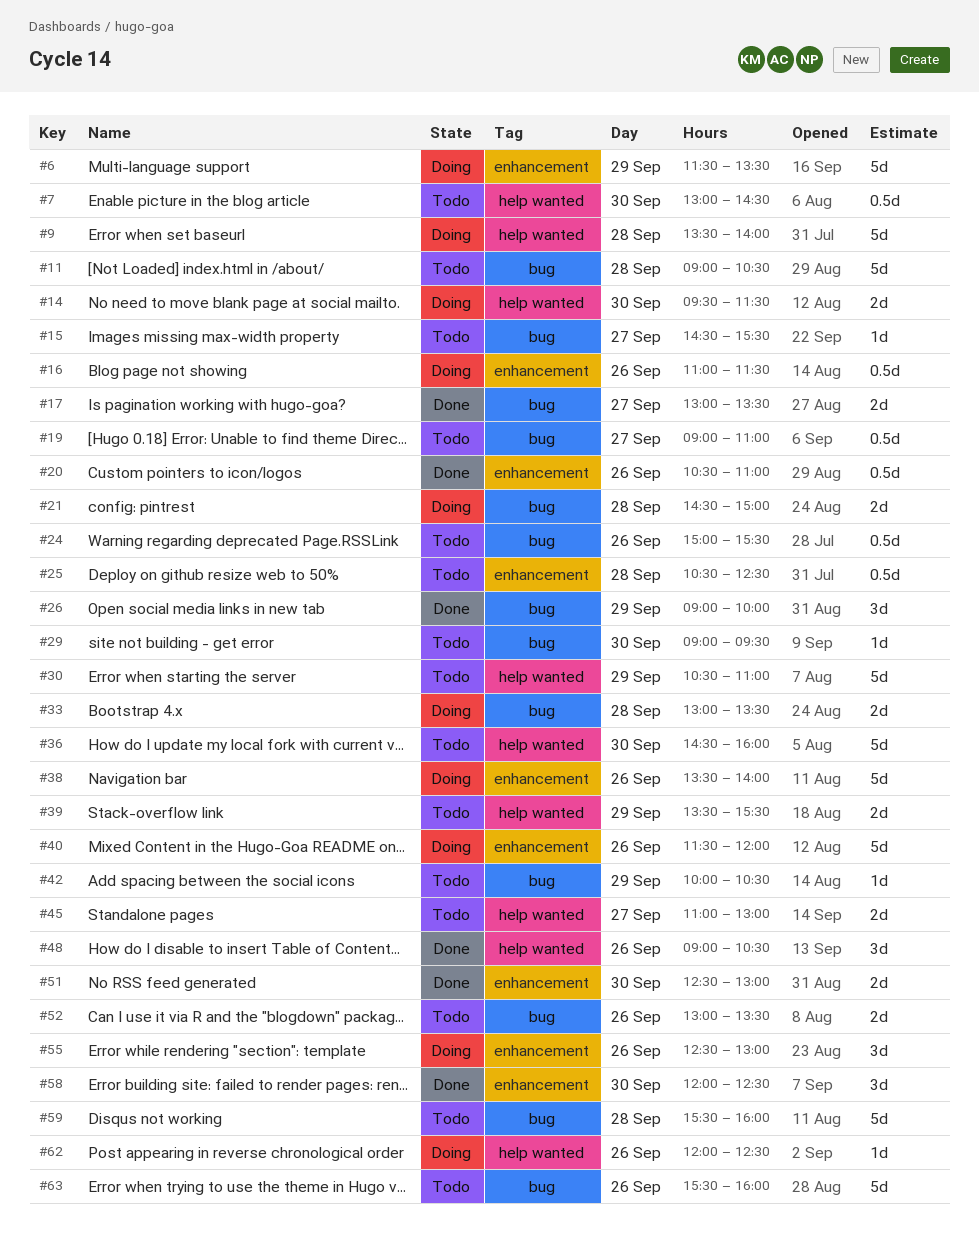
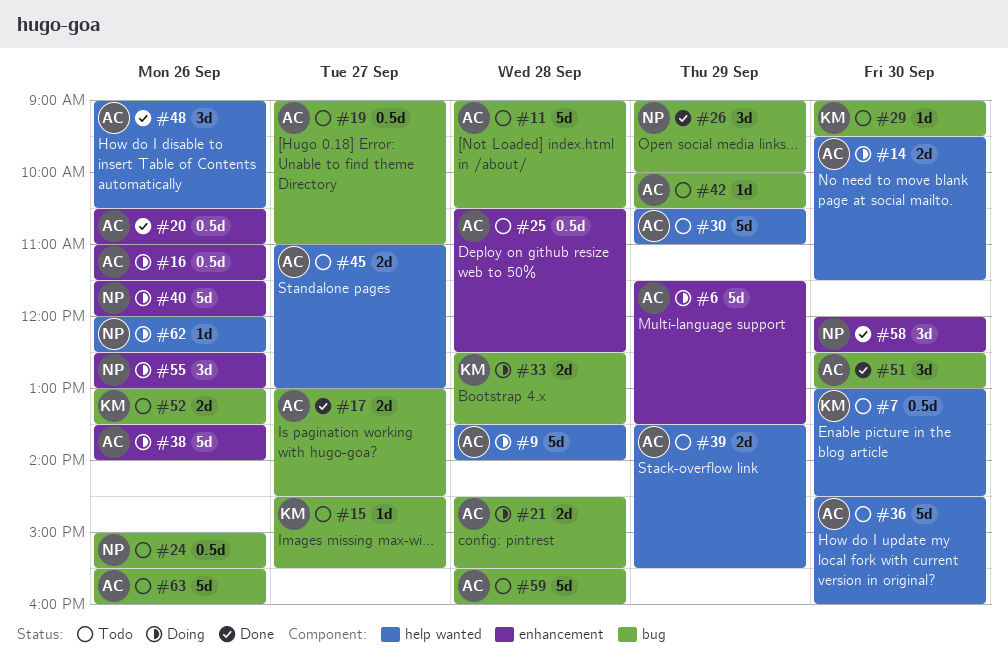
#17, ends: 13:30 -> 14:30
#21, ends: 15:00 -> 15:30
#33, begins: 13:00 -> 12:30
#51, label: enhancement -> bug
#51, estimate: 2d -> 3d

